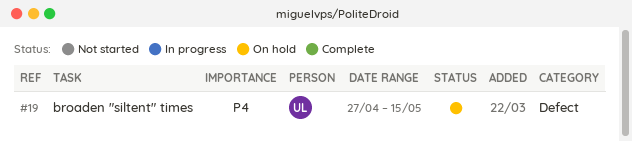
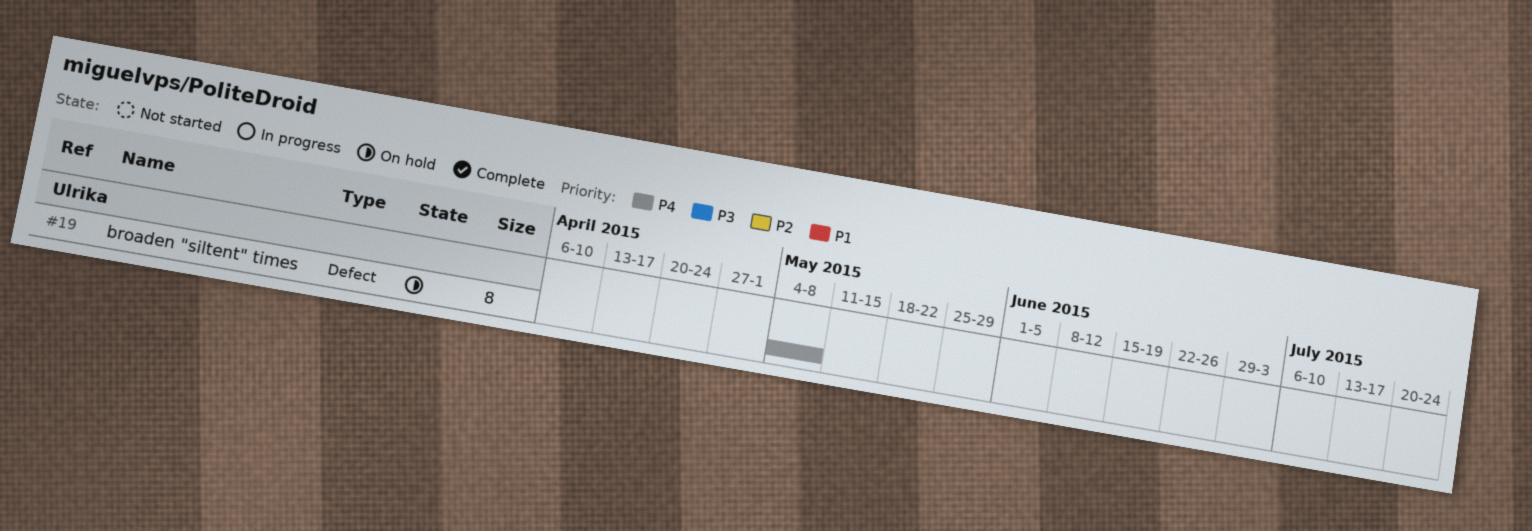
#19, start: Apr 27 -> May 4
#19, due: May 15 -> May 8

